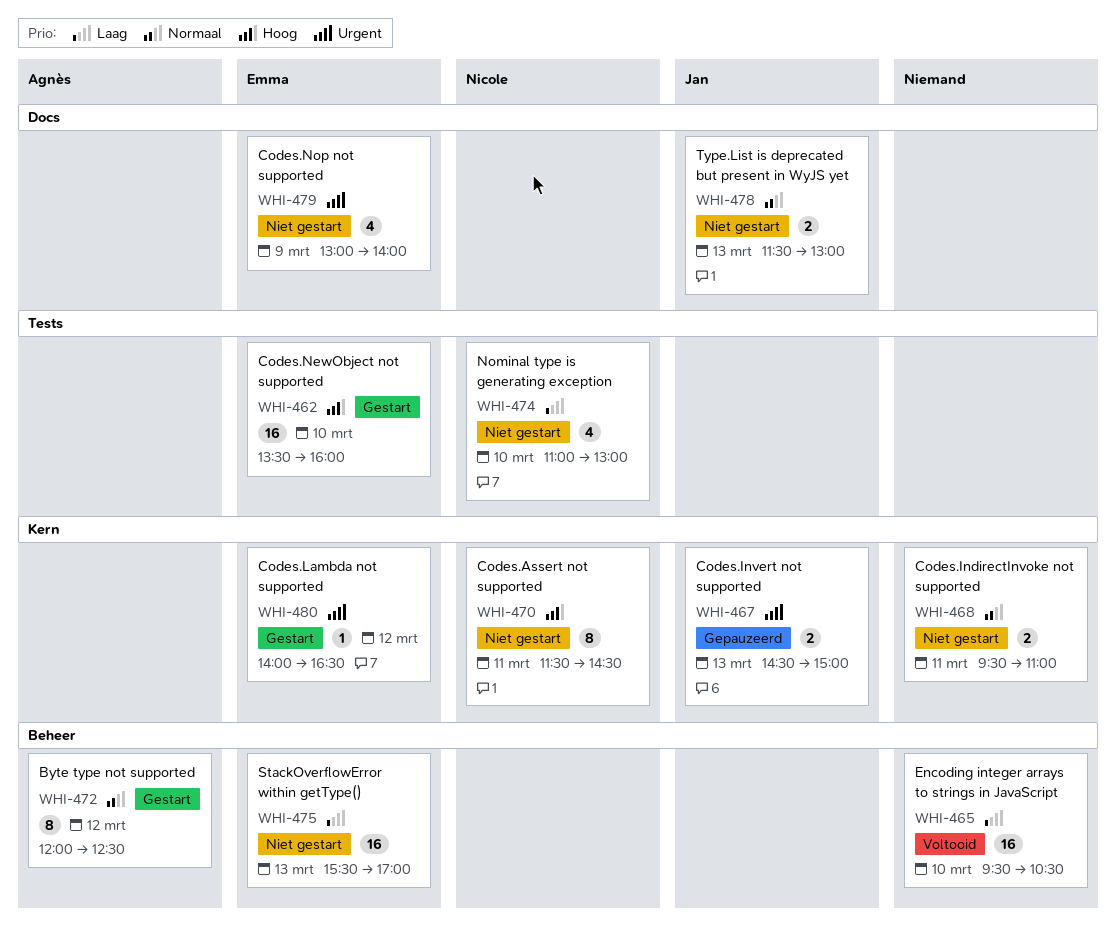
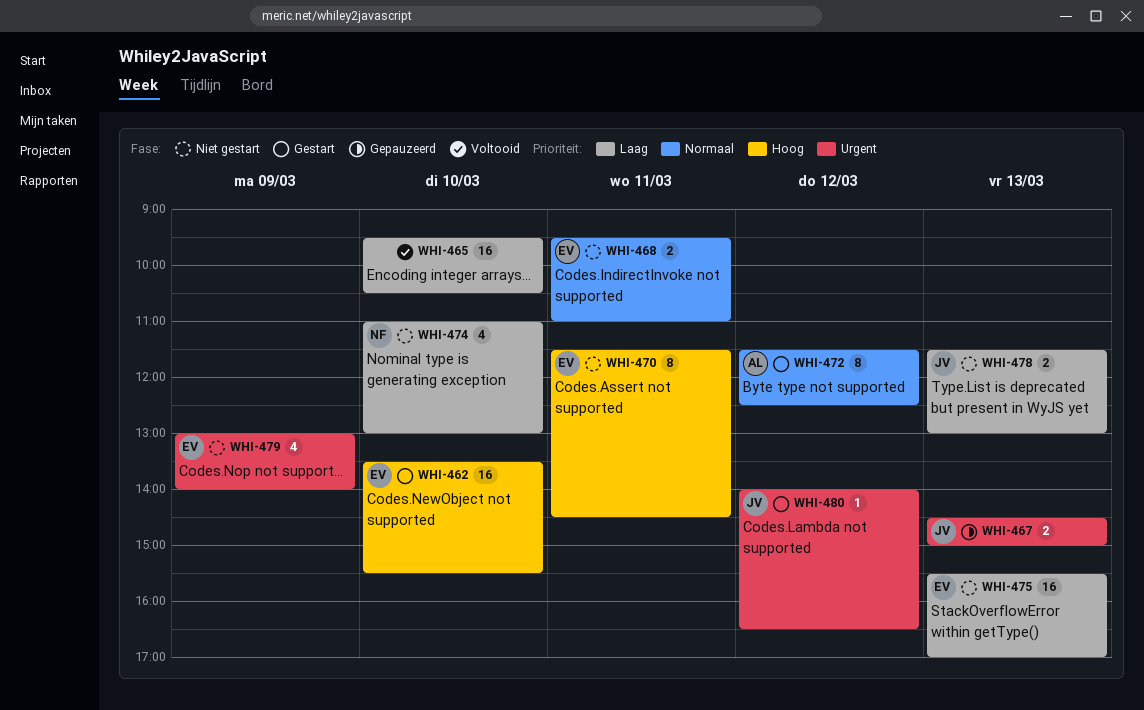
WHI-462, ends: 16:00 -> 15:30
WHI-468, owner: none -> Emma
WHI-470, owner: Nicole -> Emma
WHI-472, begins: 12:00 -> 11:30
WHI-478, priority: Normaal -> Laag
WHI-480, owner: Emma -> Jan

